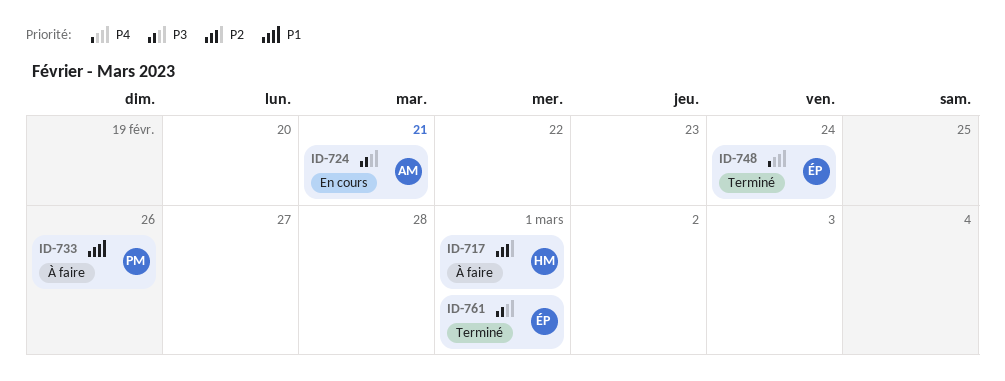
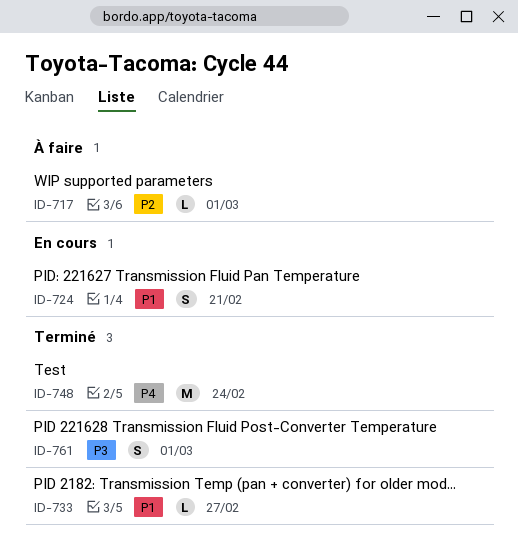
ID-724, priority: P3 -> P1
ID-733, status: À faire -> Terminé
ID-733, due: Feb 26 -> Feb 27

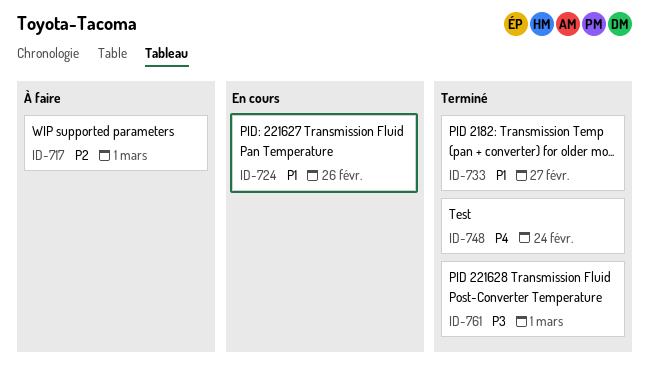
ID-724, due: Feb 21 -> Feb 26

